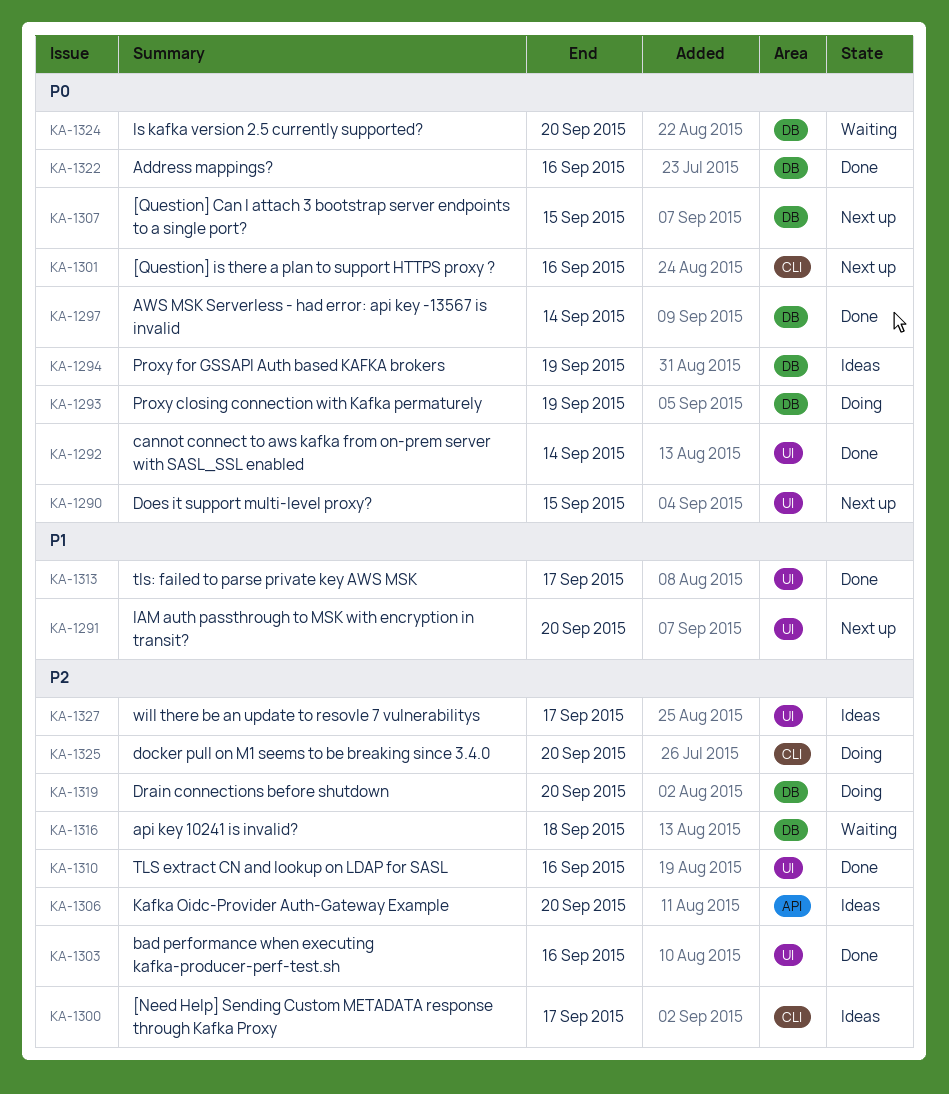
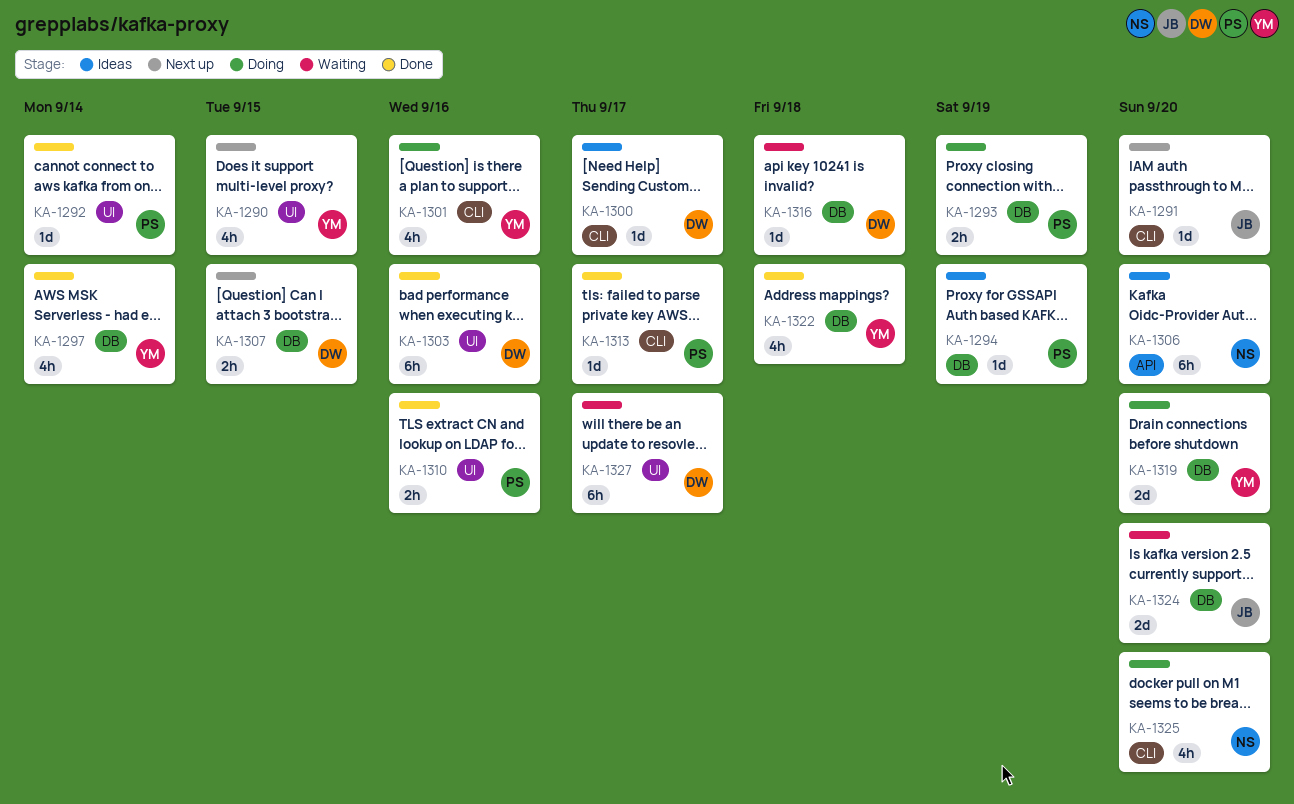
KA-1291, label: UI -> CLI
KA-1301, status: Next up -> Doing
KA-1313, label: UI -> CLI
KA-1322, due: Sep 16 -> Sep 18
KA-1327, status: Ideas -> Waiting

